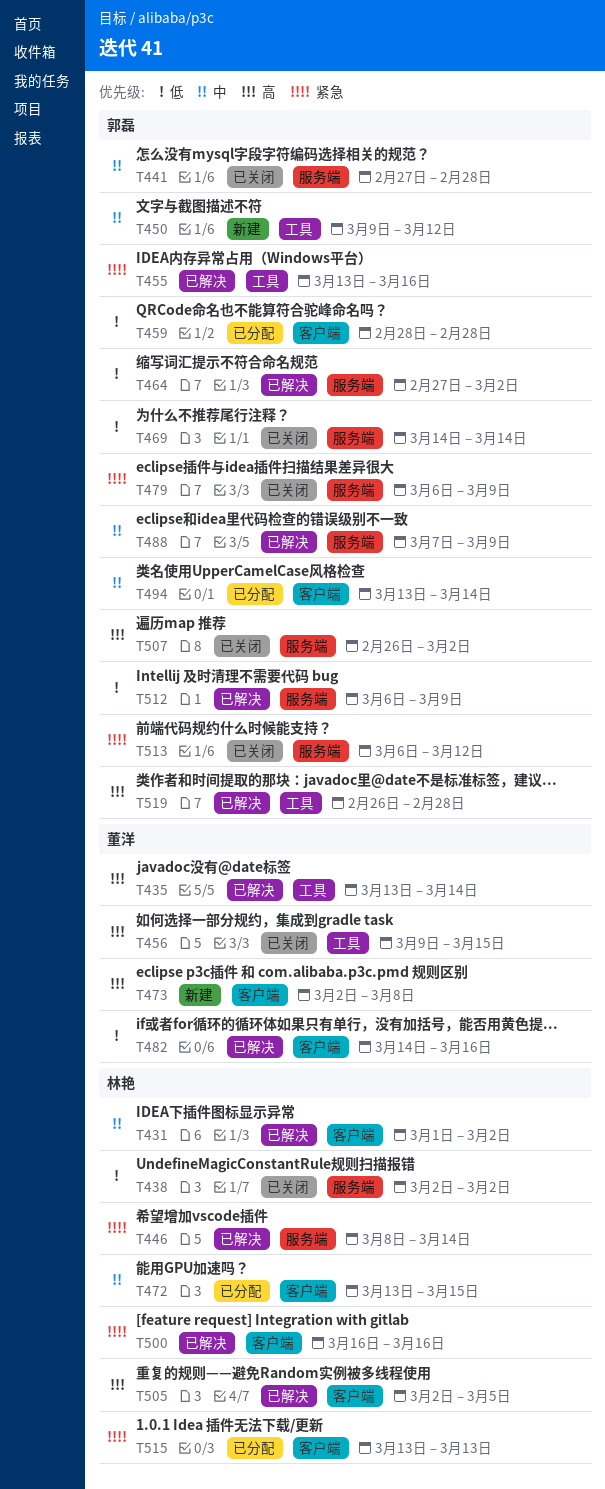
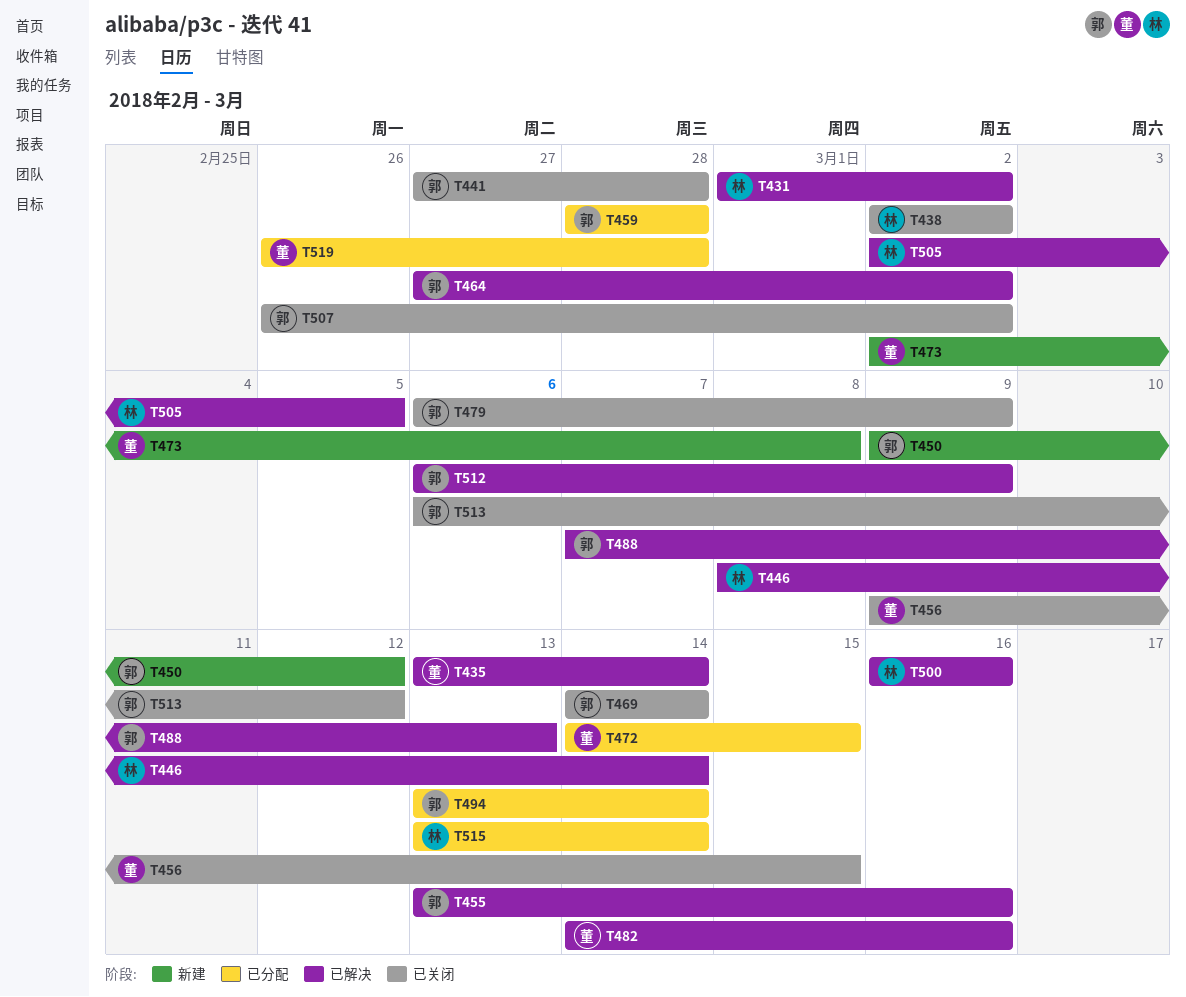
T472, owner: 林艳 -> 董洋
T472, start: Mar 13 -> Mar 14
T488, due: Mar 9 -> Mar 13
T515, due: Mar 13 -> Mar 14
T519, status: 已解决 -> 已分配
T519, owner: 郭磊 -> 董洋

